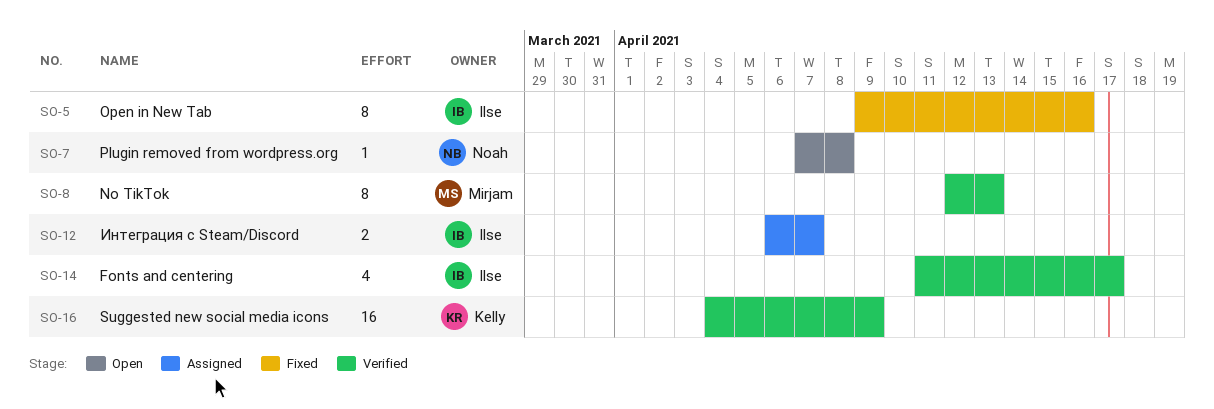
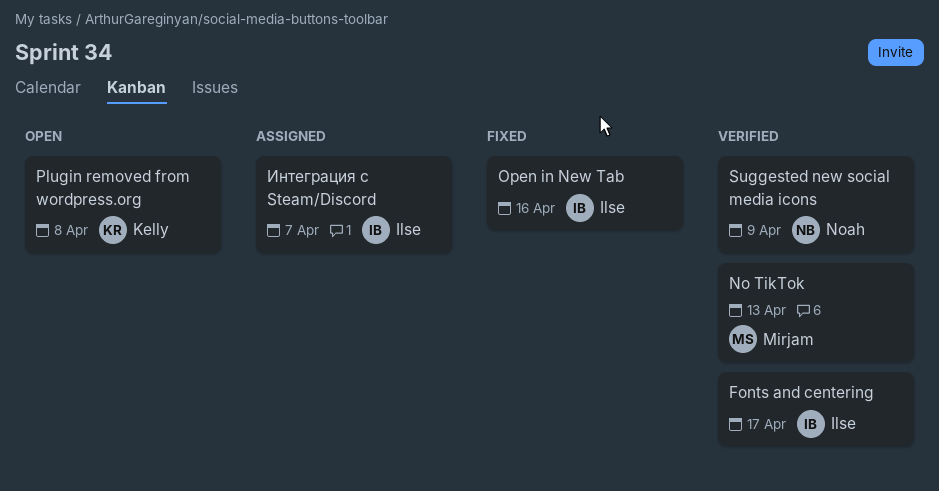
Plugin removed from wordpress.org, owner: Noah -> Kelly
Suggested new social media icons, owner: Kelly -> Noah

